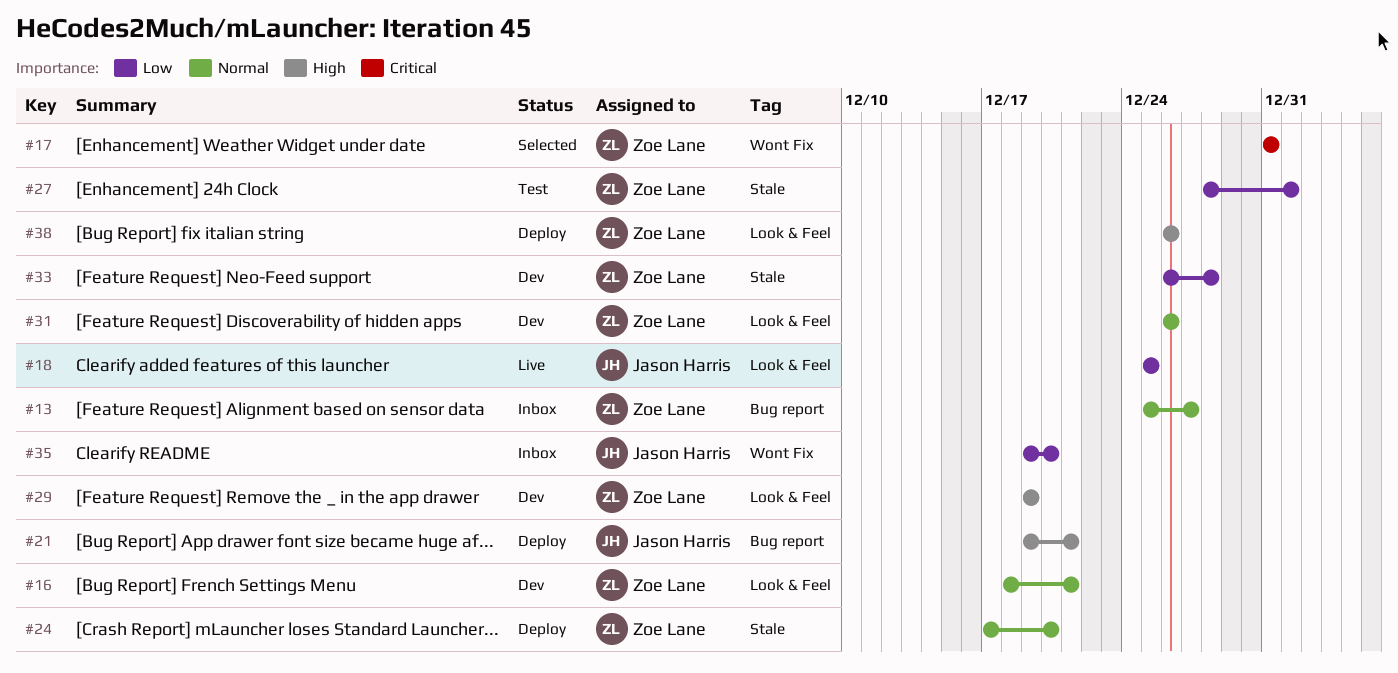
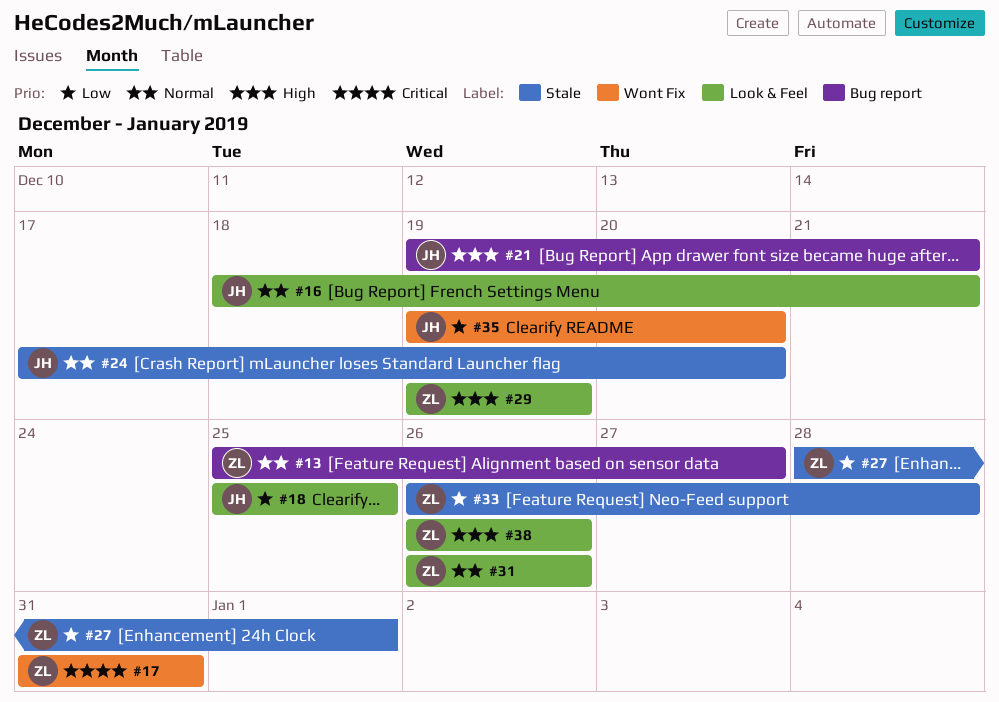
#16, owner: Zoe Lane -> Jason Harris
#24, owner: Zoe Lane -> Jason Harris

